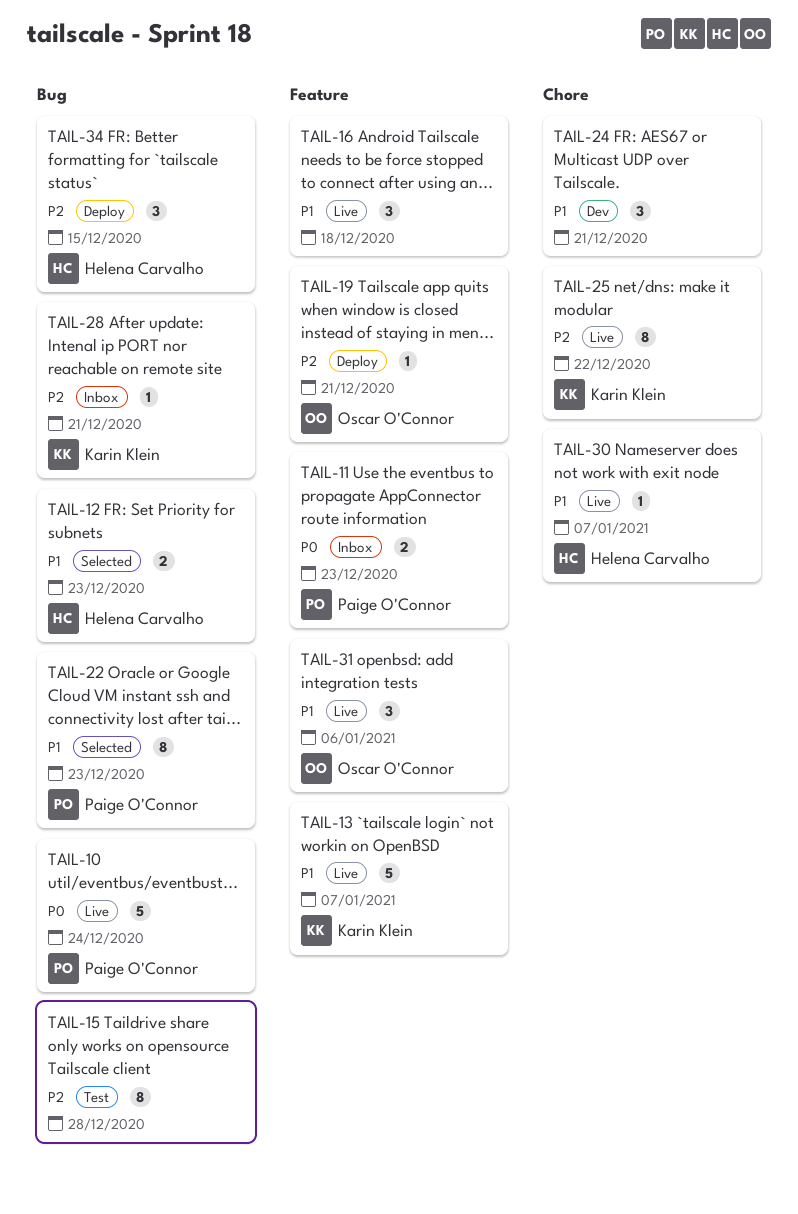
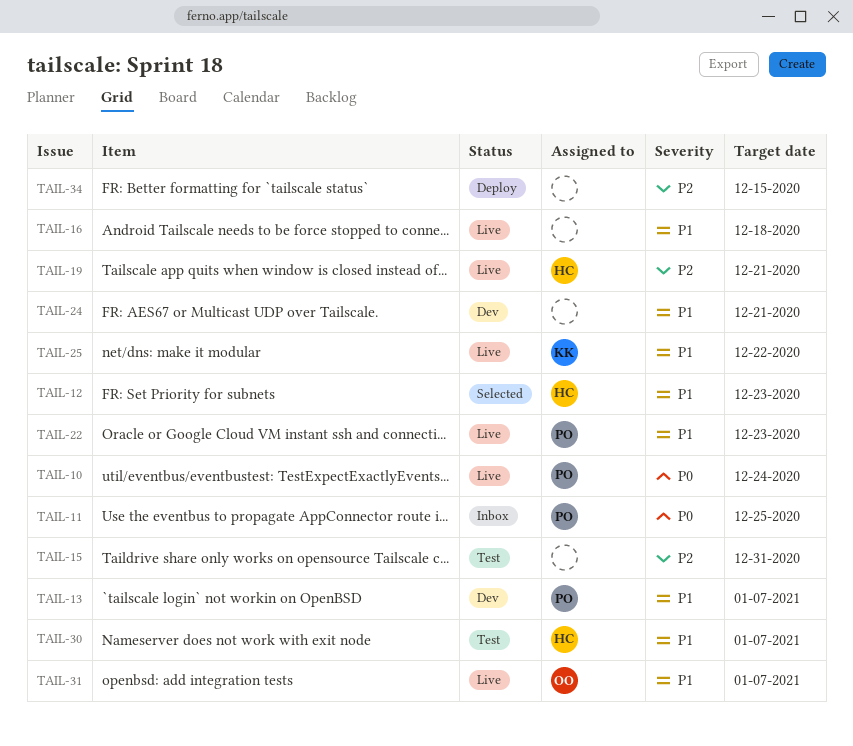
TAIL-11, due: Dec 23 -> Dec 25
TAIL-13, status: Live -> Dev
TAIL-13, owner: Karin Klein -> Paige O'Connor
TAIL-15, due: Dec 28 -> Dec 31
TAIL-19, status: Deploy -> Live
TAIL-19, owner: Oscar O'Connor -> Helena Carvalho
TAIL-22, status: Selected -> Live
TAIL-25, priority: P2 -> P1
TAIL-28: present -> none
TAIL-30, status: Live -> Test
TAIL-31, due: Jan 6 -> Jan 7
TAIL-34, owner: Helena Carvalho -> none

